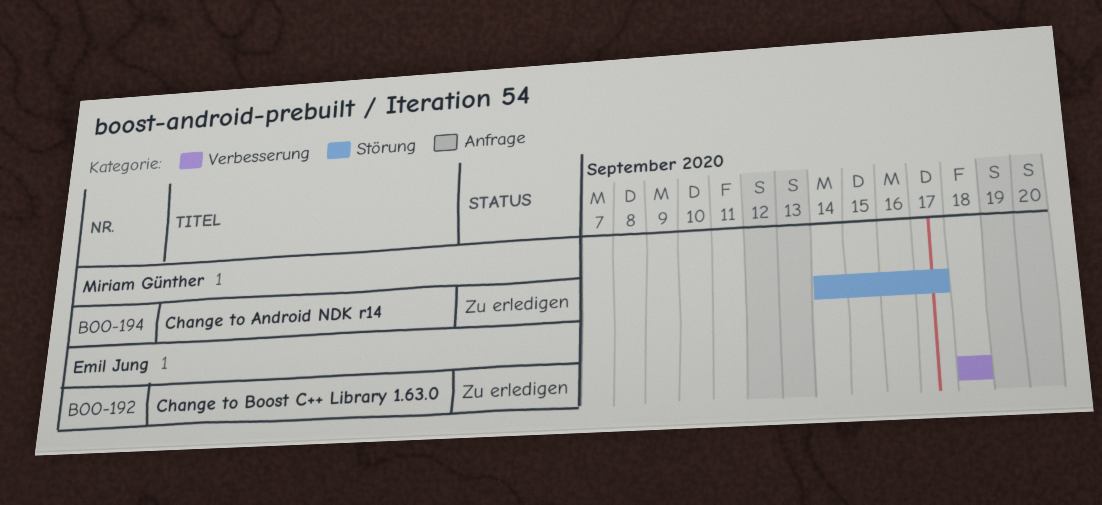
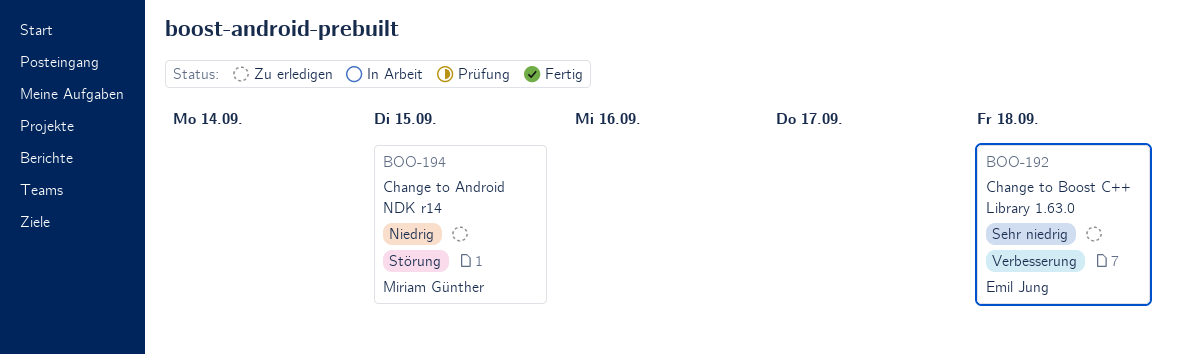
BOO-194, due: Sep 17 -> Sep 15

